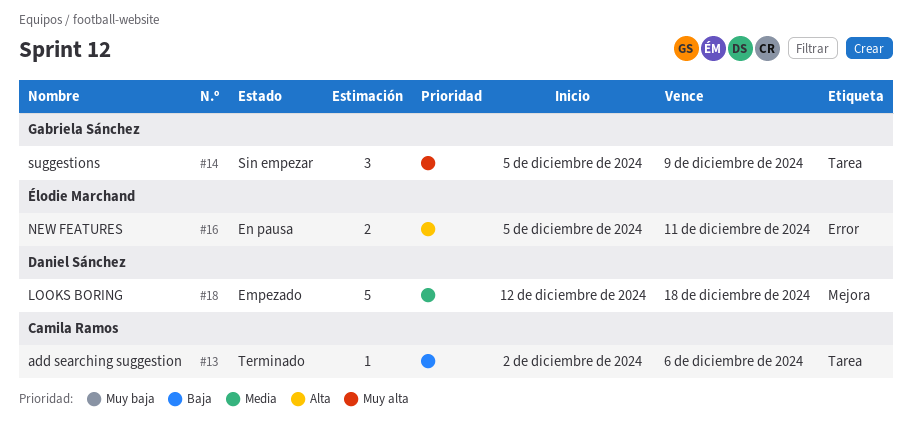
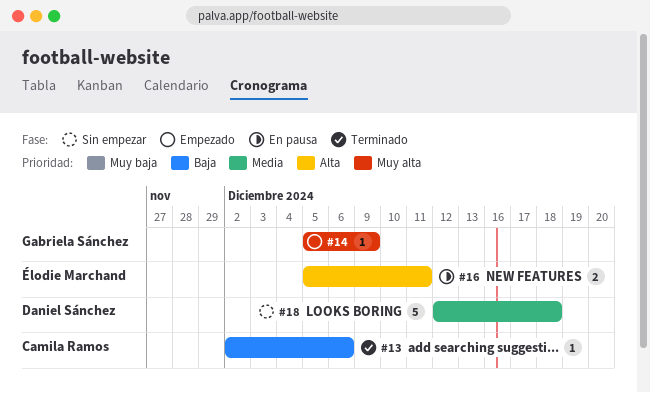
#14, status: Sin empezar -> Empezado
#14, estimate: 3 -> 1
#18, status: Empezado -> Sin empezar

